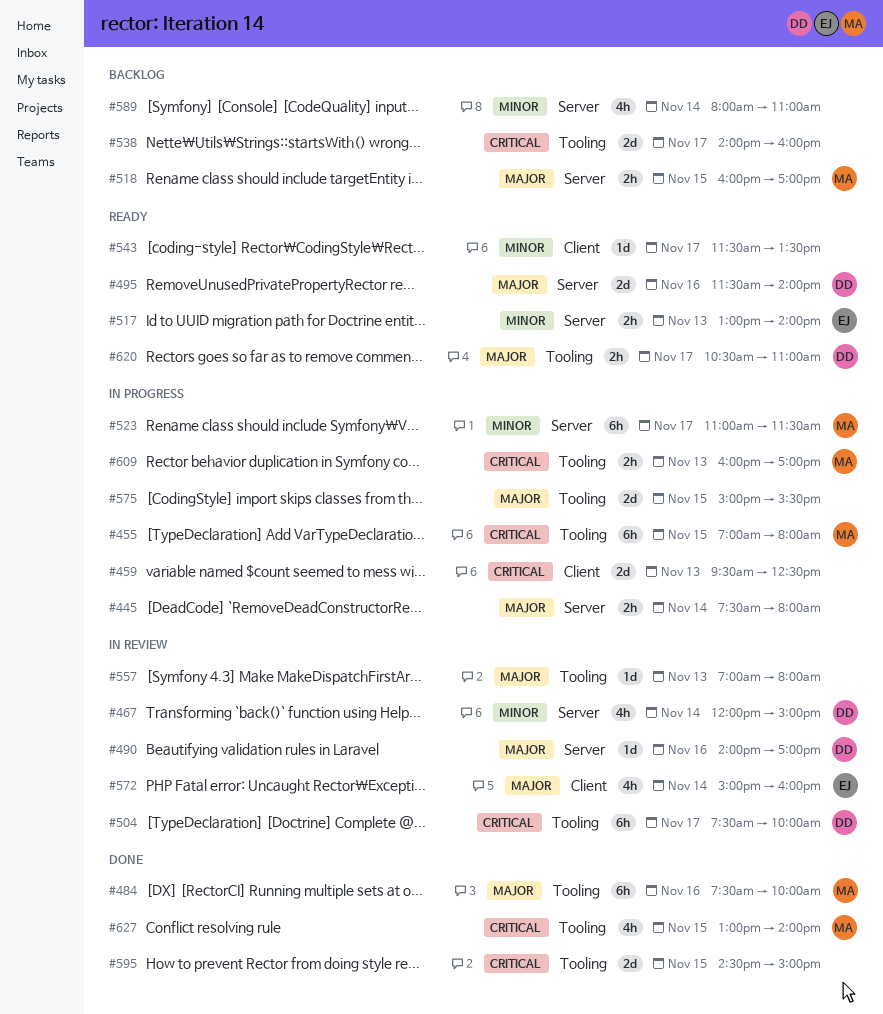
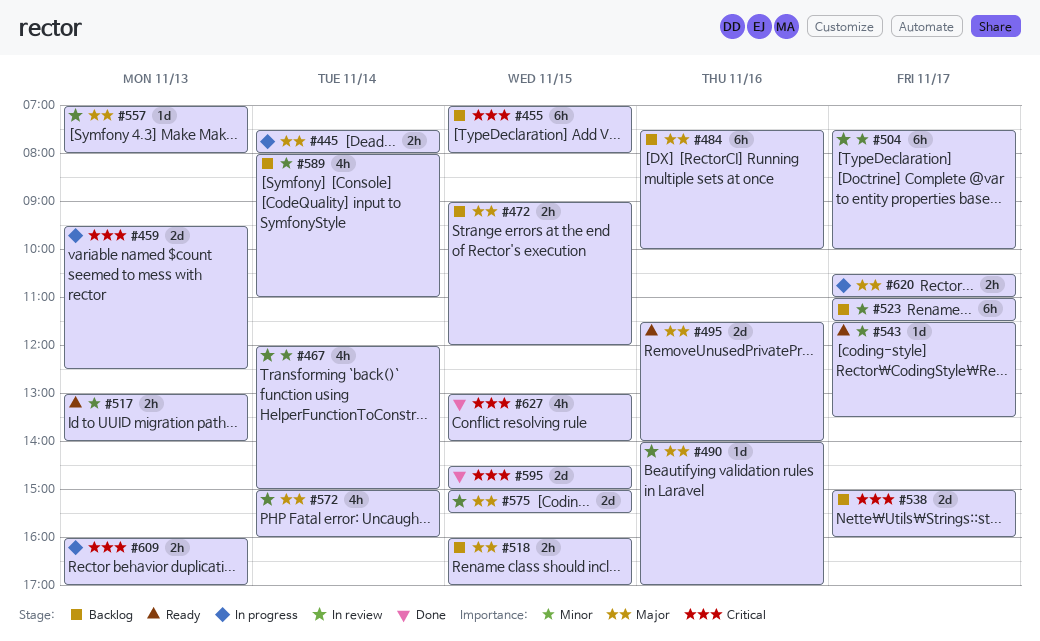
#455, status: In progress -> Backlog
#472: none -> present
#484, status: Done -> Backlog
#504, priority: Critical -> Minor
#523, status: In progress -> Backlog
#538, begins: 14:00 -> 15:00
#575, status: In progress -> In review
#620, status: Ready -> In progress

